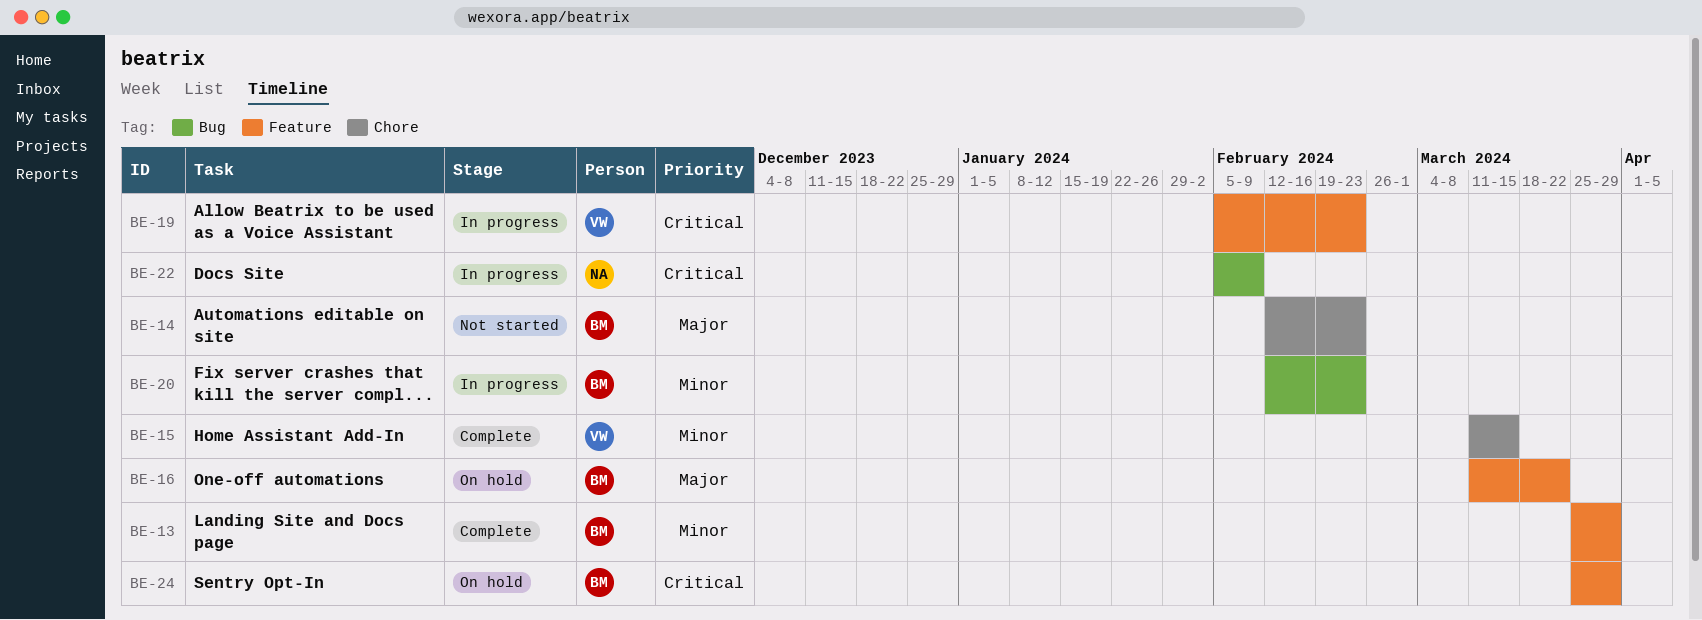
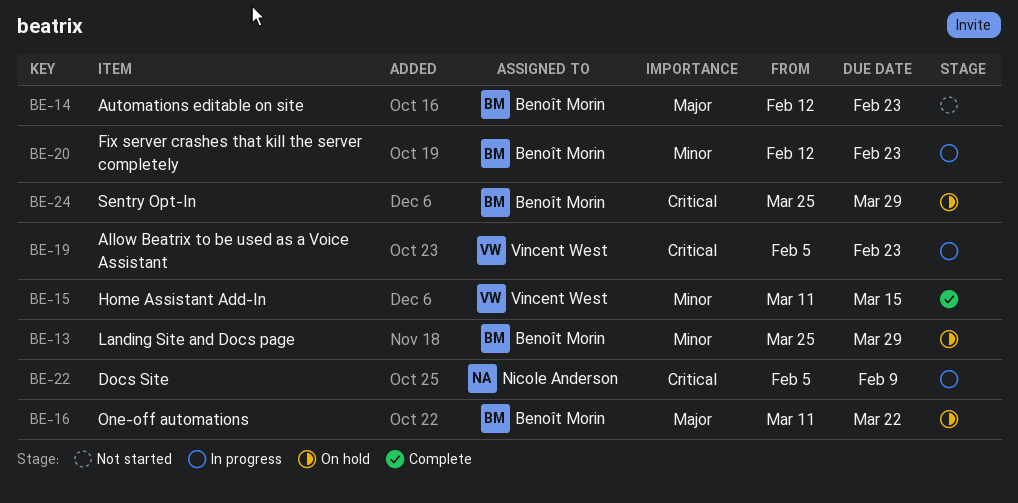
BE-13, status: Complete -> On hold

